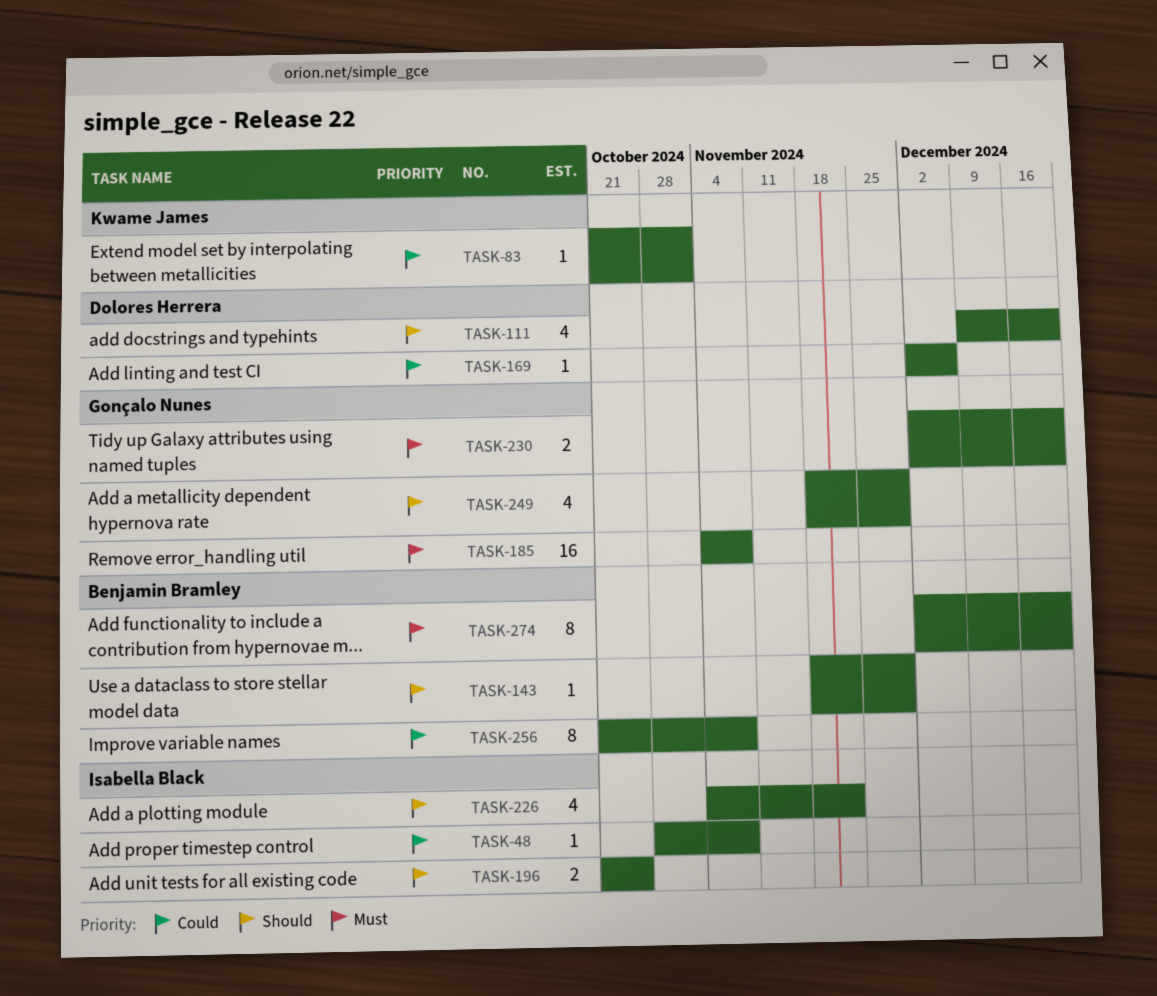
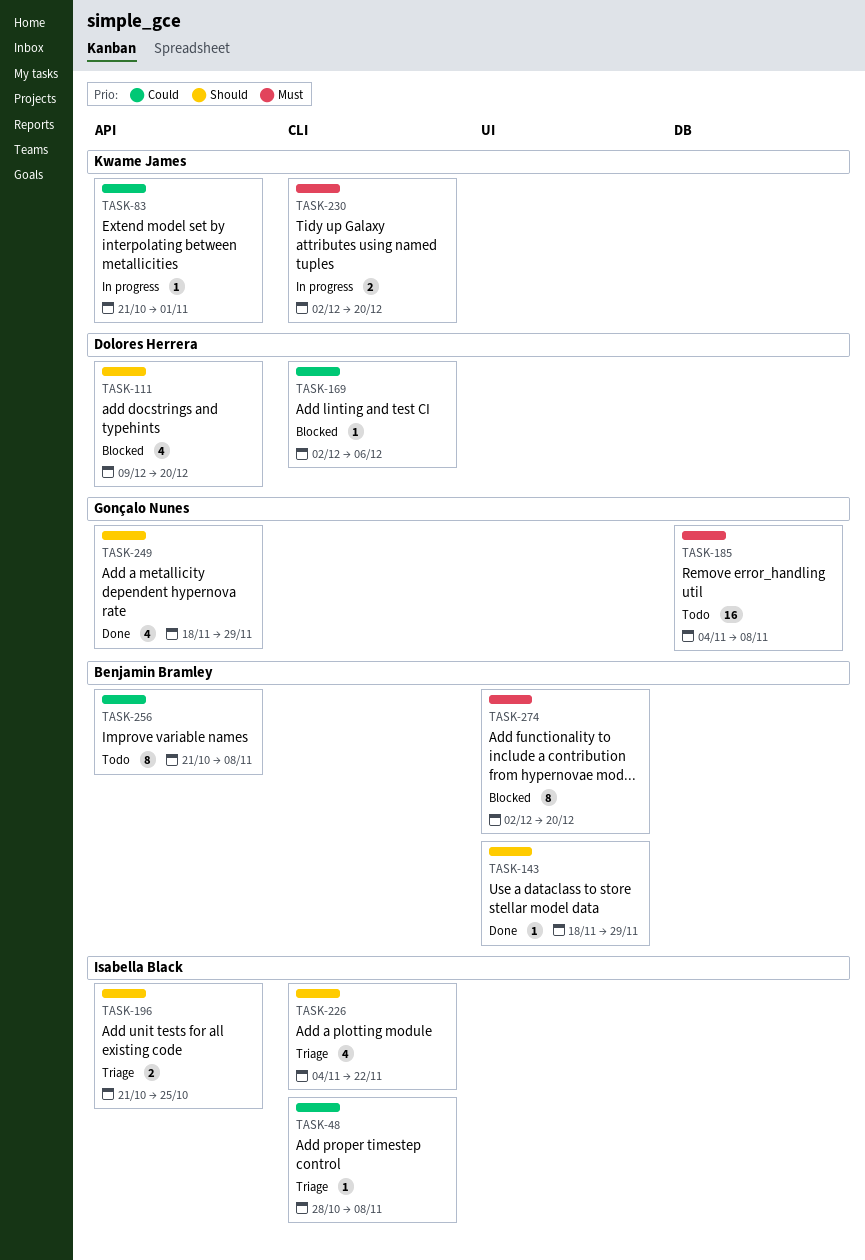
TASK-230, owner: Gonçalo Nunes -> Kwame James

